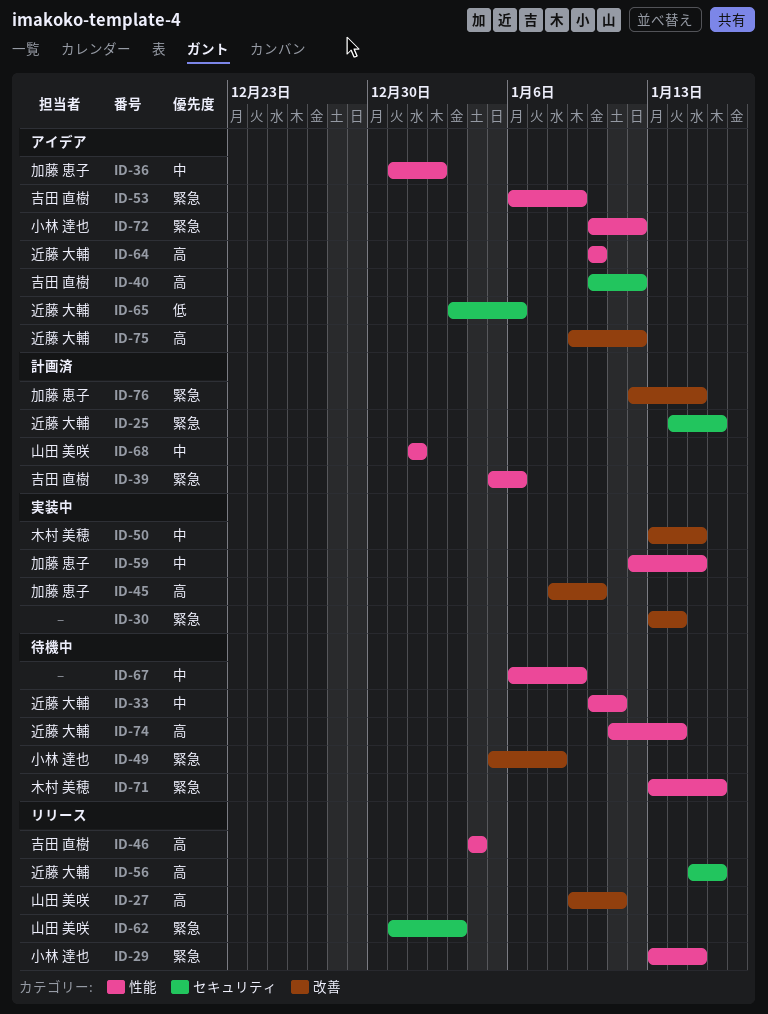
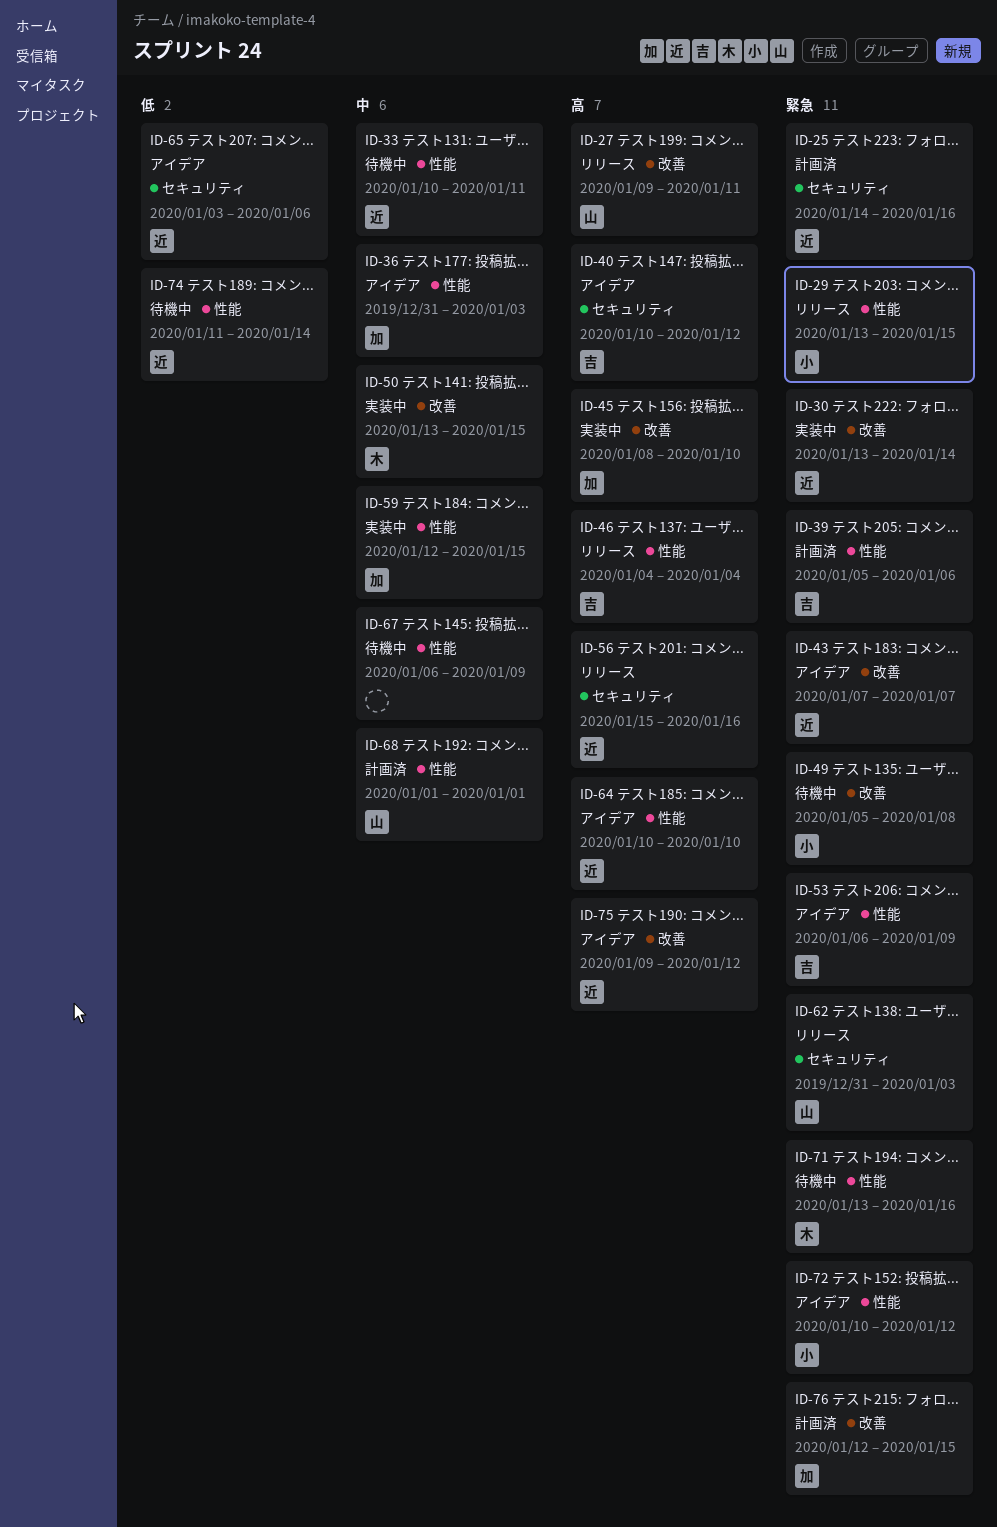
ID-30, owner: none -> 近藤 大輔
ID-36, due: Jan 2 -> Jan 3
ID-43: none -> present
ID-74, priority: 高 -> 低

